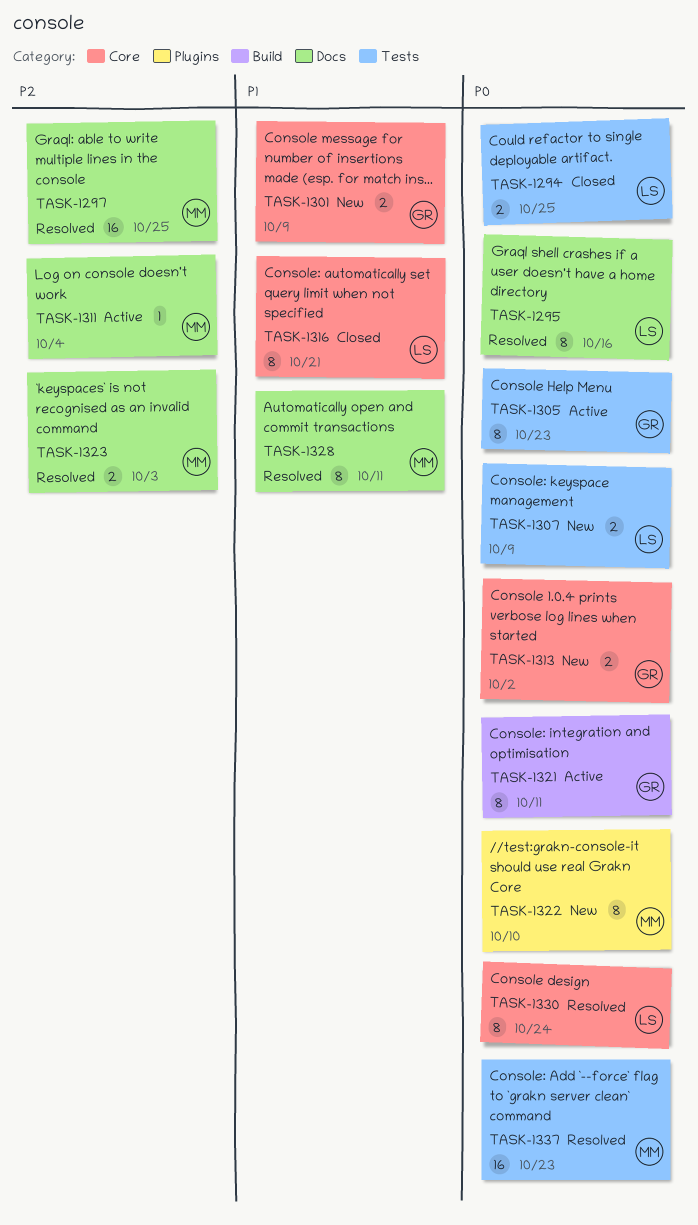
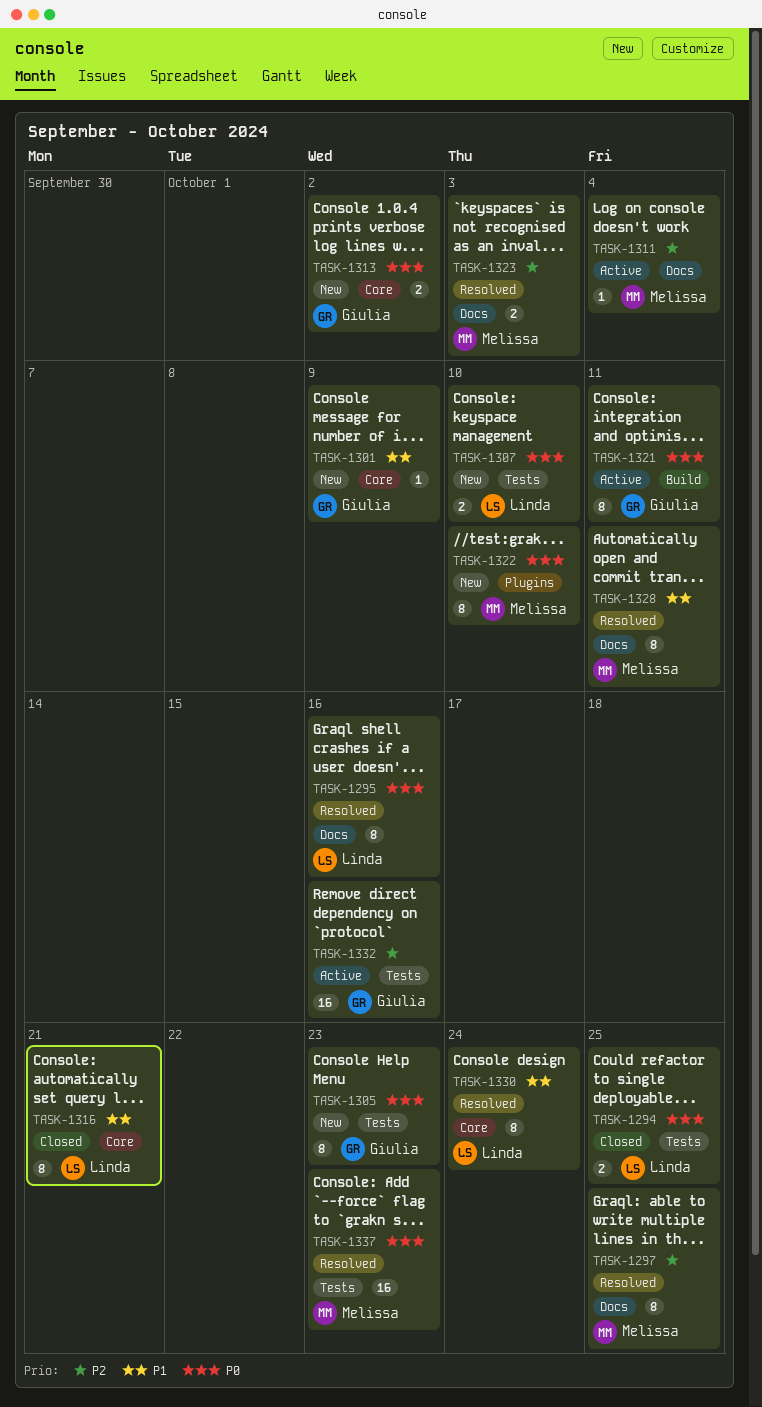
TASK-1297, estimate: 16 -> 8
TASK-1301, estimate: 2 -> 1
TASK-1305, status: Active -> New
TASK-1307, due: Oct 9 -> Oct 10
TASK-1330, priority: P0 -> P1
TASK-1332: none -> present

